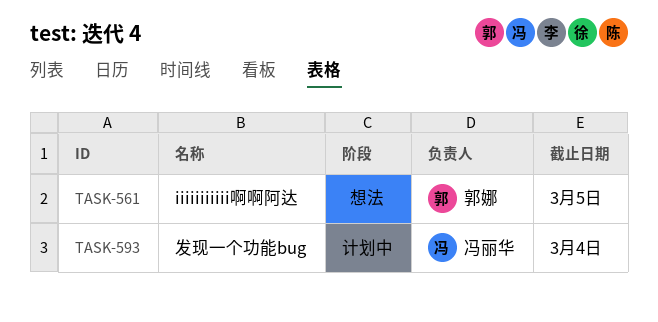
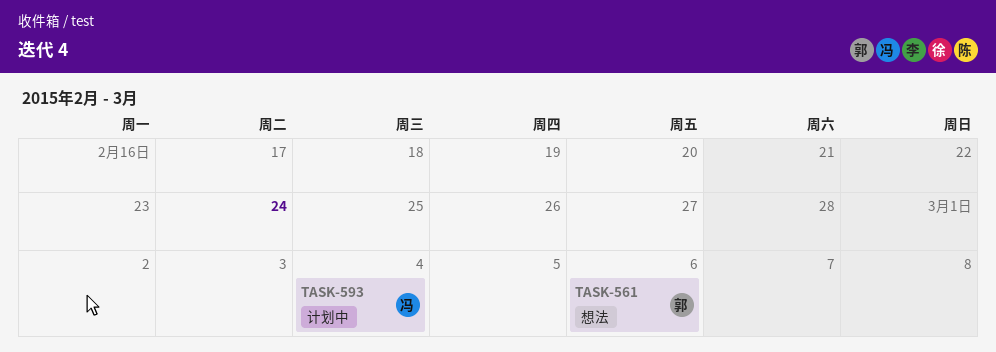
TASK-561, due: Mar 5 -> Mar 6

